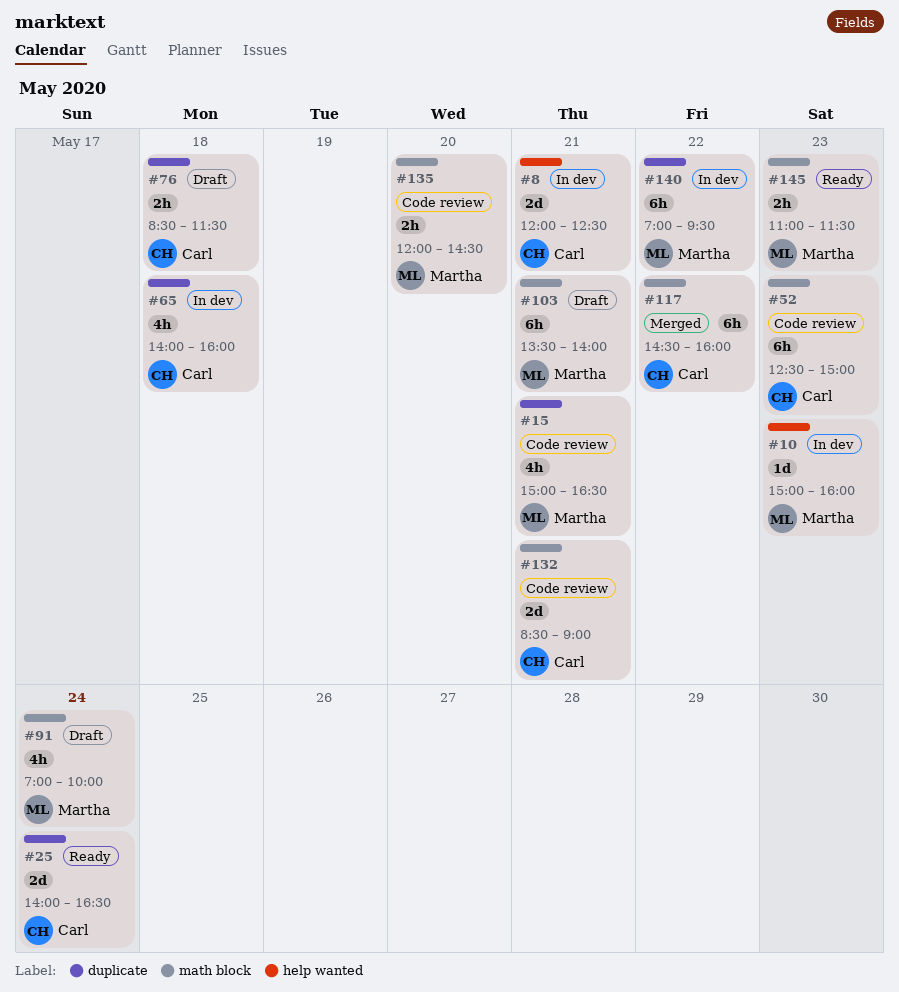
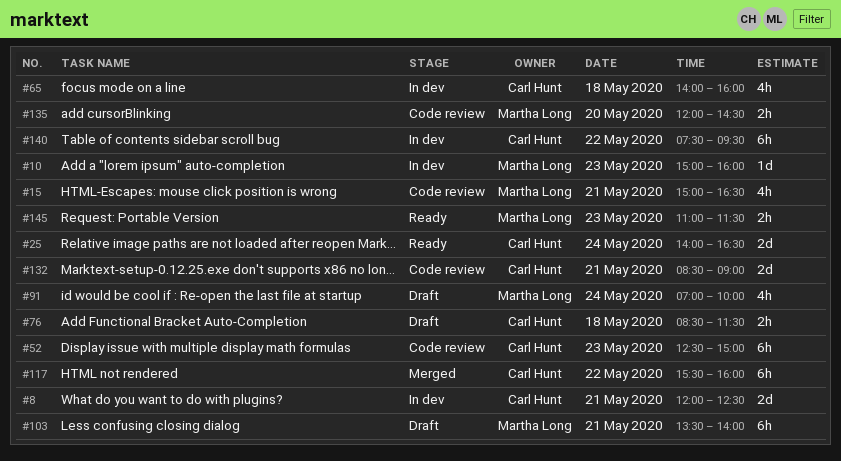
#117, begins: 14:30 -> 15:30
#140, owner: Martha Long -> Carl Hunt
#140, begins: 07:00 -> 07:30

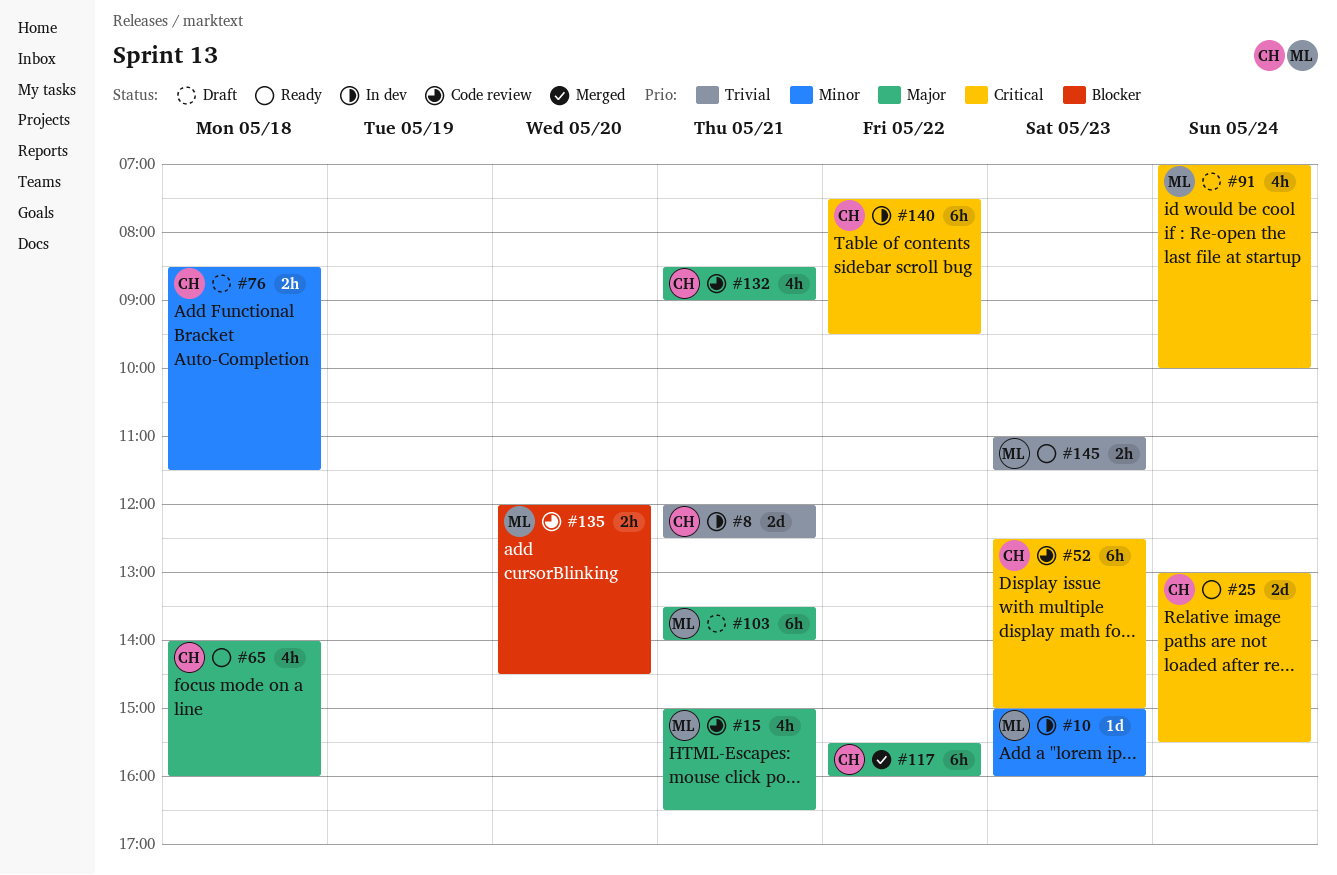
#25, begins: 14:00 -> 13:00
#25, ends: 16:30 -> 15:30
#65, status: In dev -> Ready
#132, estimate: 2d -> 4h

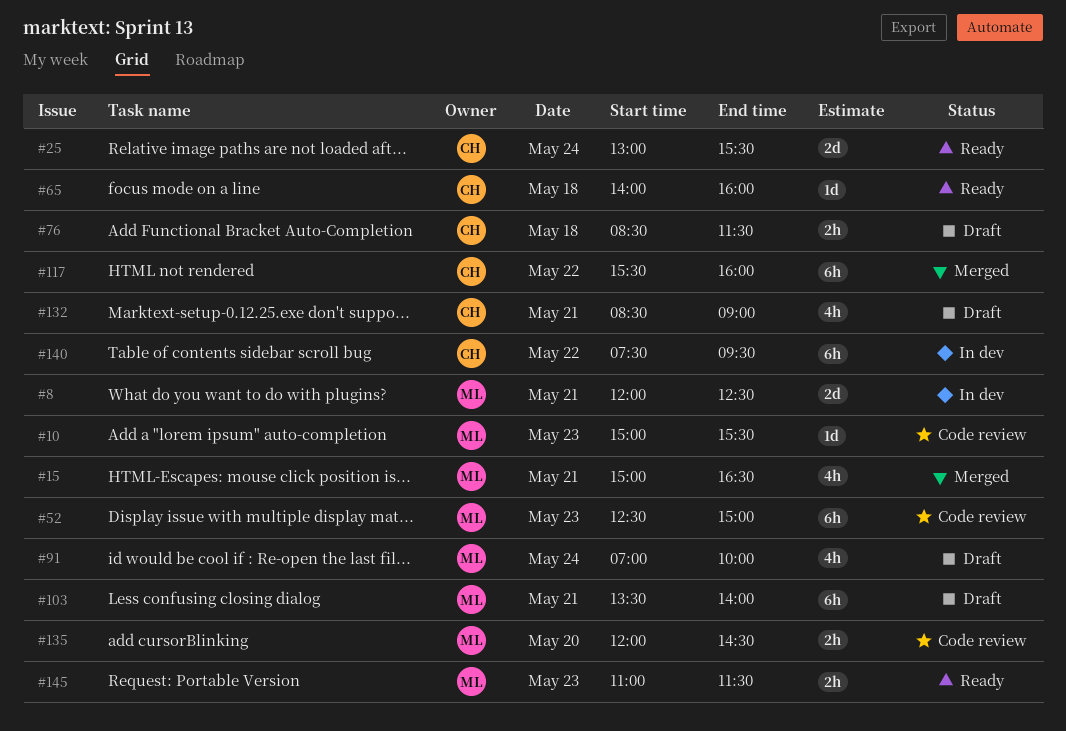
#8, owner: CH -> ML
#10, status: In dev -> Code review
#10, ends: 16:00 -> 15:30
#15, status: Code review -> Merged
#52, owner: CH -> ML
#65, estimate: 4h -> 1d
#132, status: Code review -> Draft

